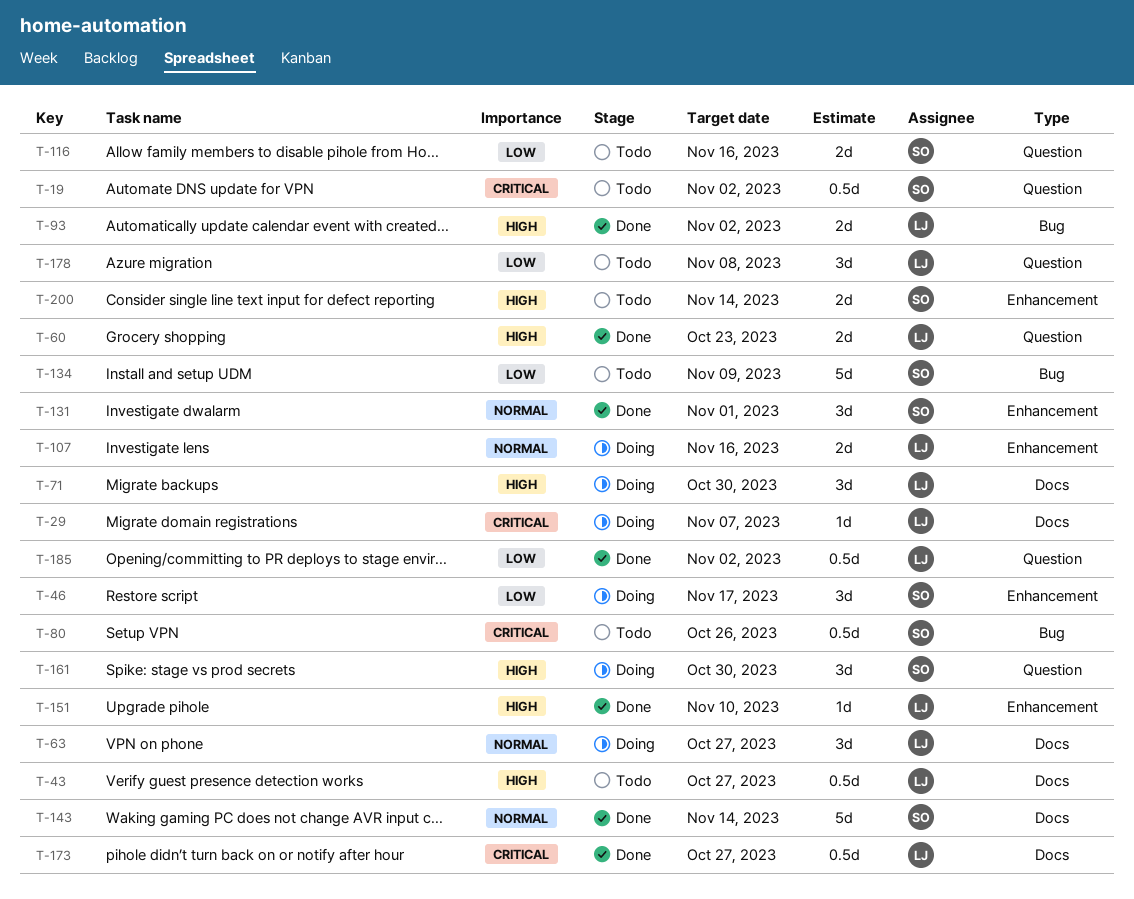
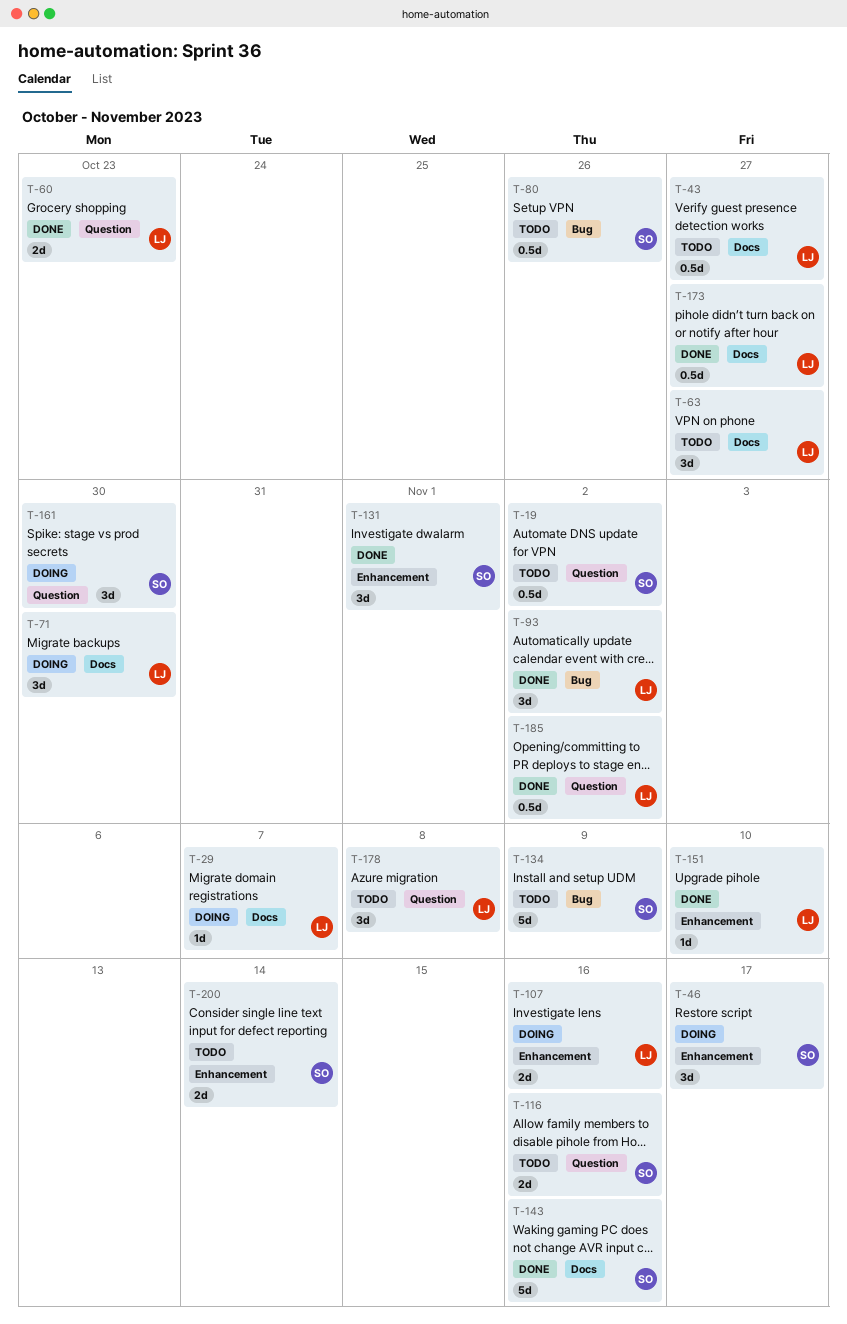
T-63, status: Doing -> Todo
T-93, estimate: 2d -> 3d
T-143, due: Nov 14 -> Nov 16

